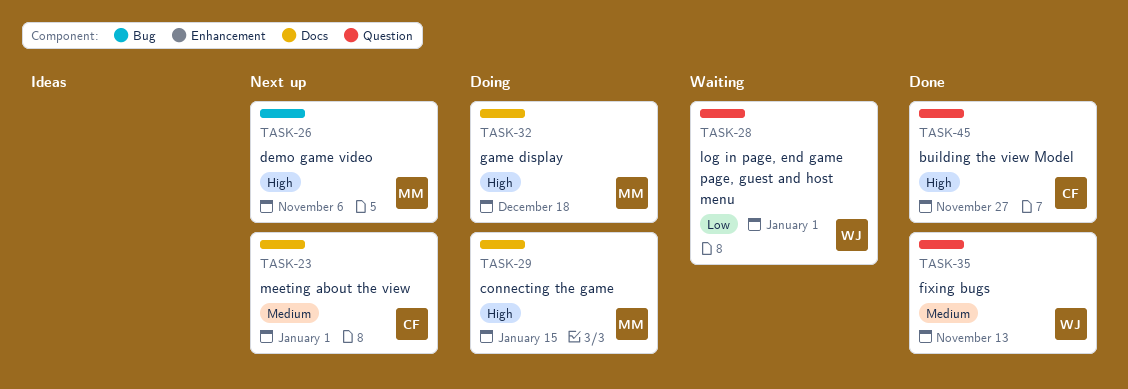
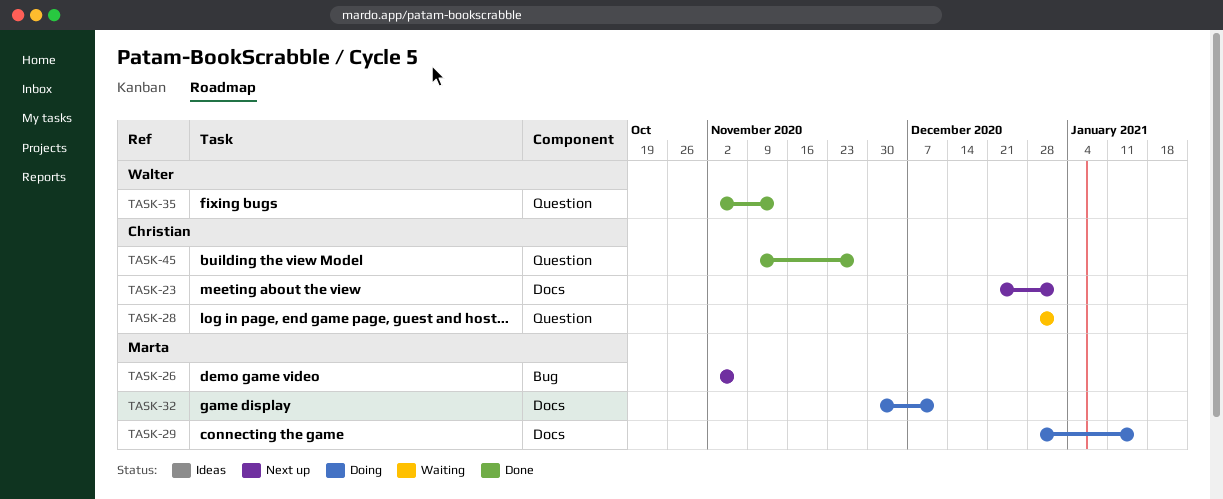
TASK-28, owner: Walter -> Christian
TASK-32, due: Dec 18 -> Dec 11

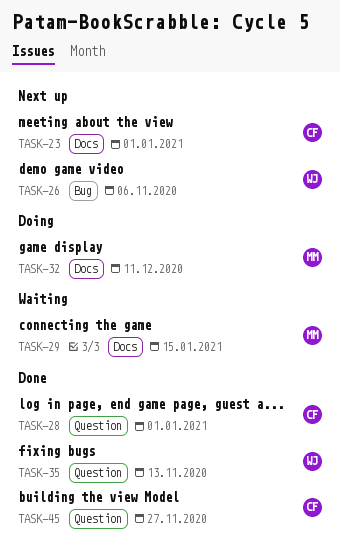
TASK-26, owner: Marta -> Walter
TASK-28, status: Waiting -> Done
TASK-29, status: Doing -> Waiting

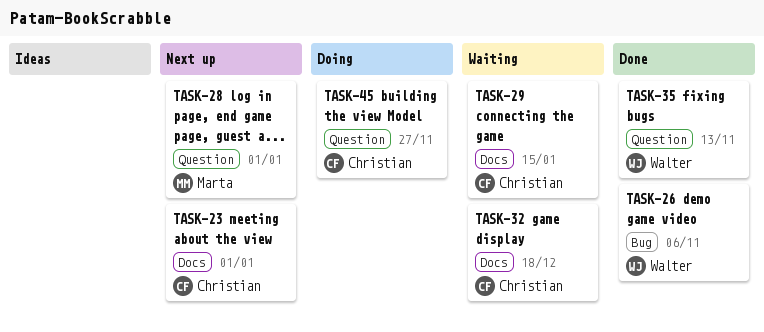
TASK-26, status: Next up -> Done
TASK-28, status: Done -> Next up
TASK-28, owner: Christian -> Marta
TASK-29, owner: Marta -> Christian
TASK-32, status: Doing -> Waiting
TASK-32, owner: Marta -> Christian
TASK-32, due: Dec 11 -> Dec 18
TASK-45, status: Done -> Doing

